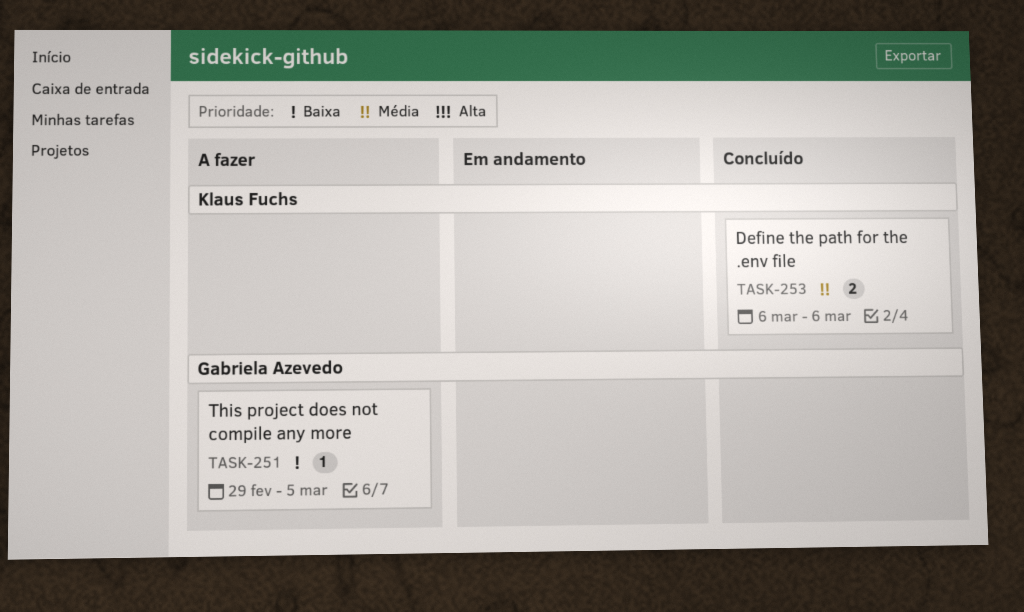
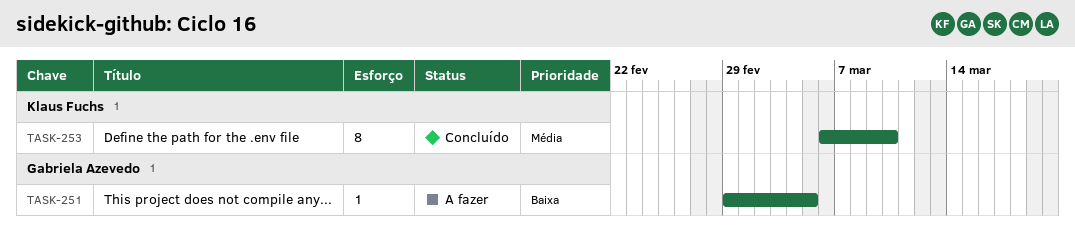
TASK-253, estimate: 2 -> 8
TASK-253, due: Mar 6 -> Mar 10

